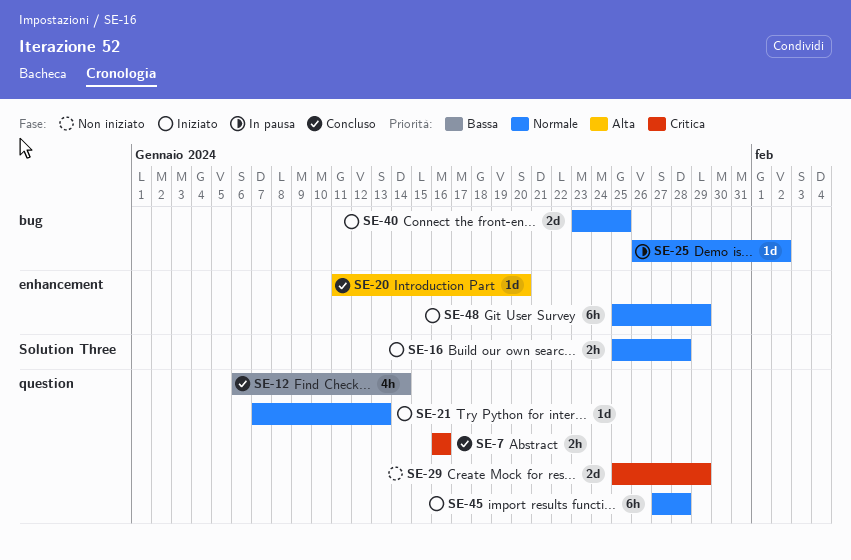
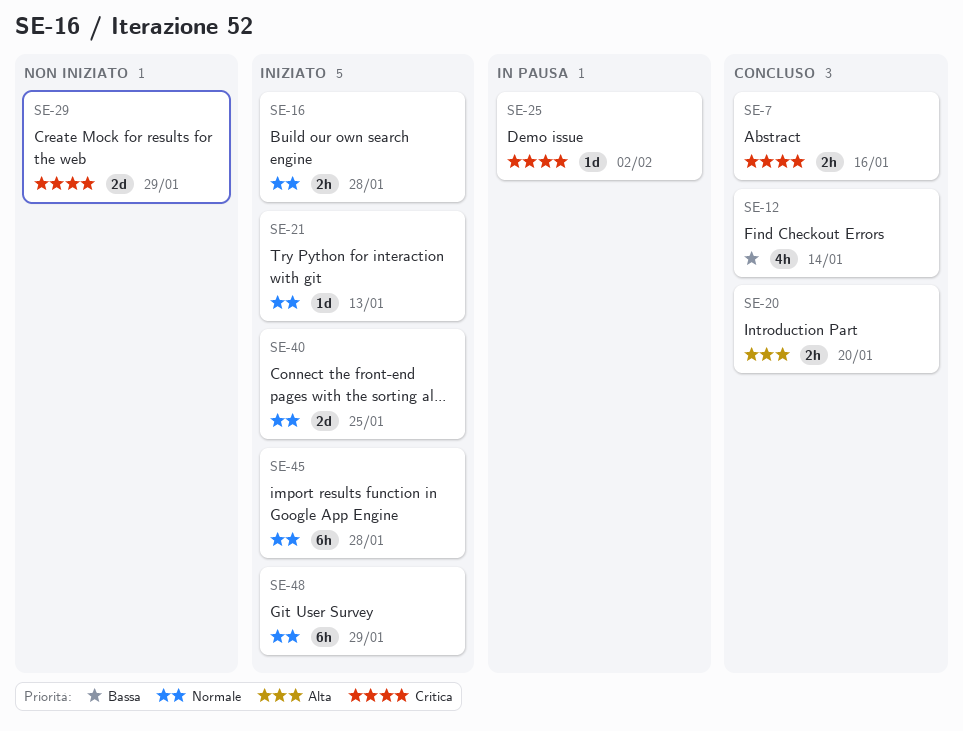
SE-20, estimate: 1d -> 2h
SE-25, priority: Normale -> Critica

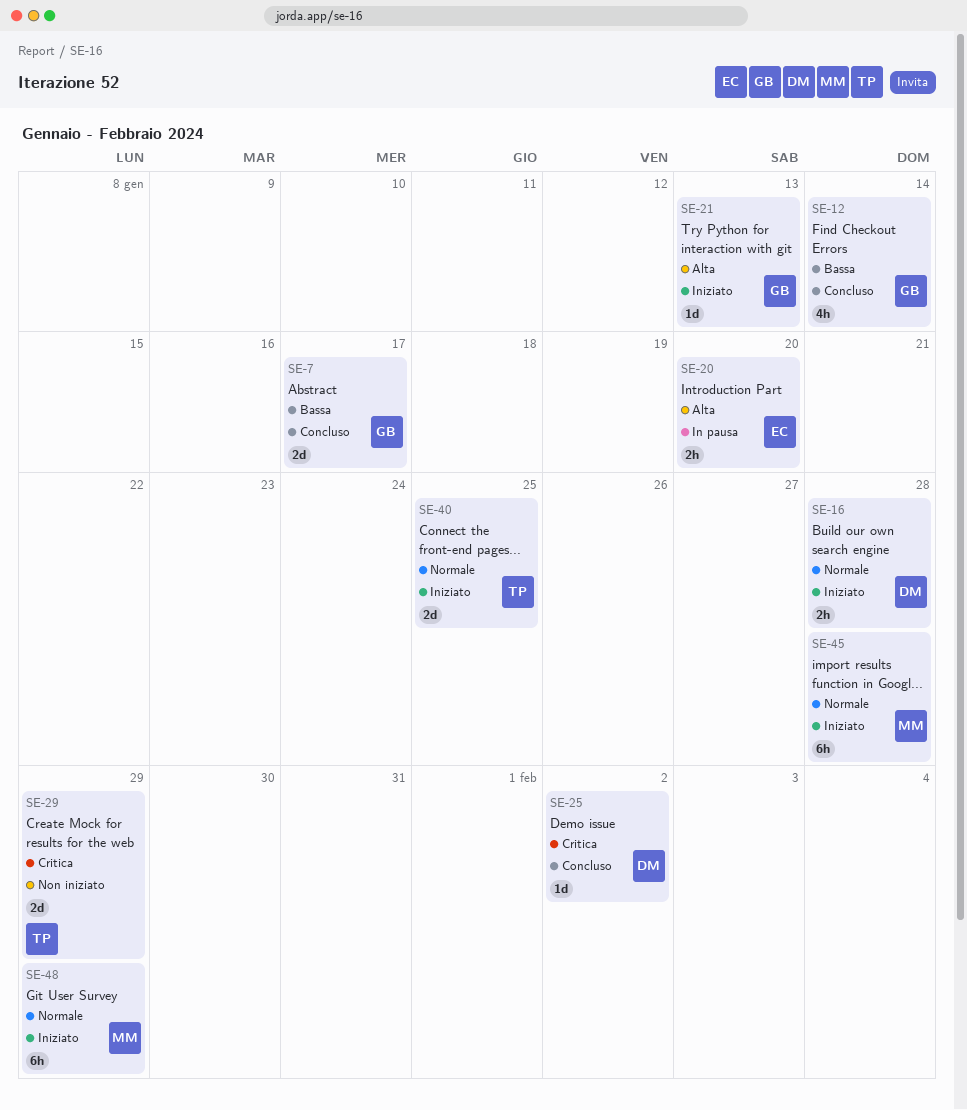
SE-7, priority: Critica -> Bassa
SE-7, estimate: 2h -> 2d
SE-7, due: Jan 16 -> Jan 17
SE-20, status: Concluso -> In pausa
SE-21, priority: Normale -> Alta
SE-25, status: In pausa -> Concluso

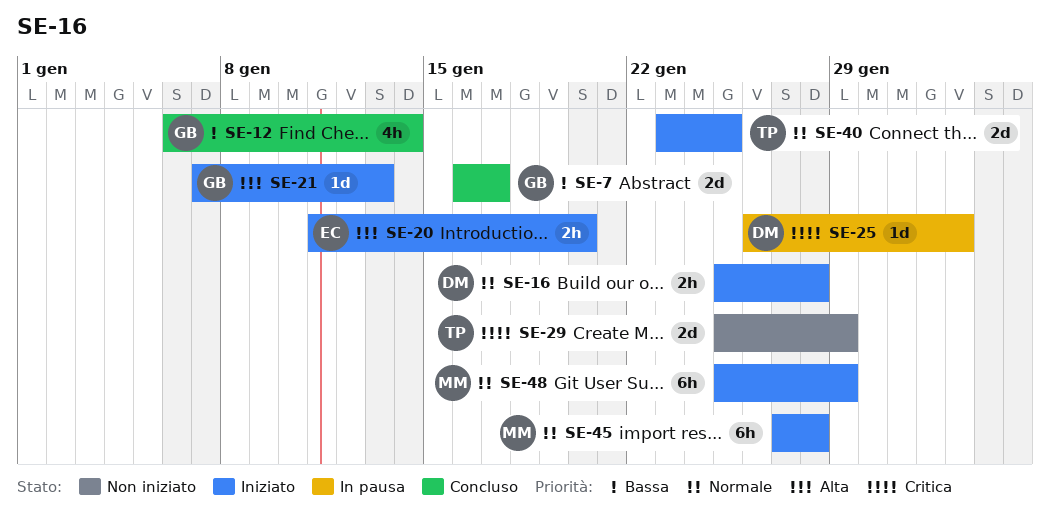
SE-20, status: In pausa -> Iniziato
SE-25, status: Concluso -> In pausa

